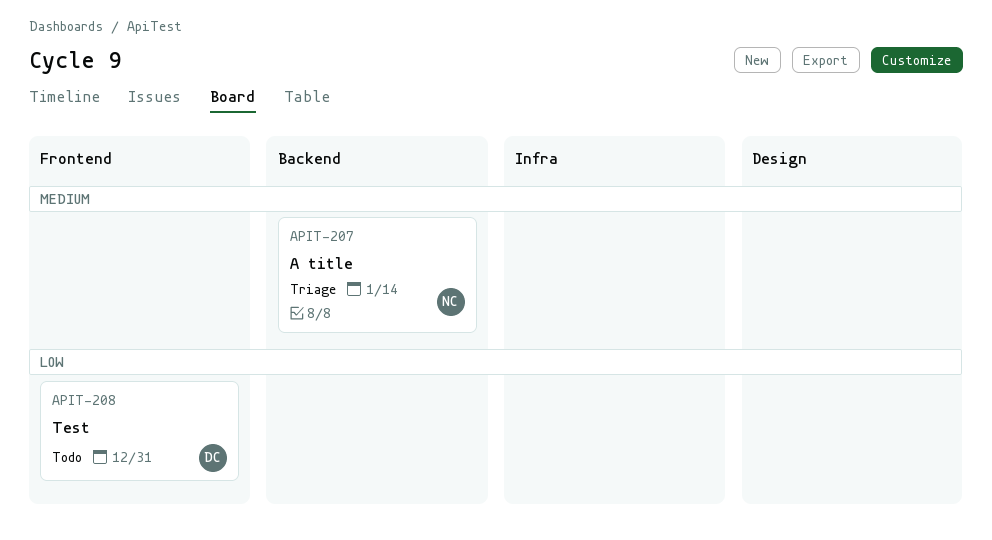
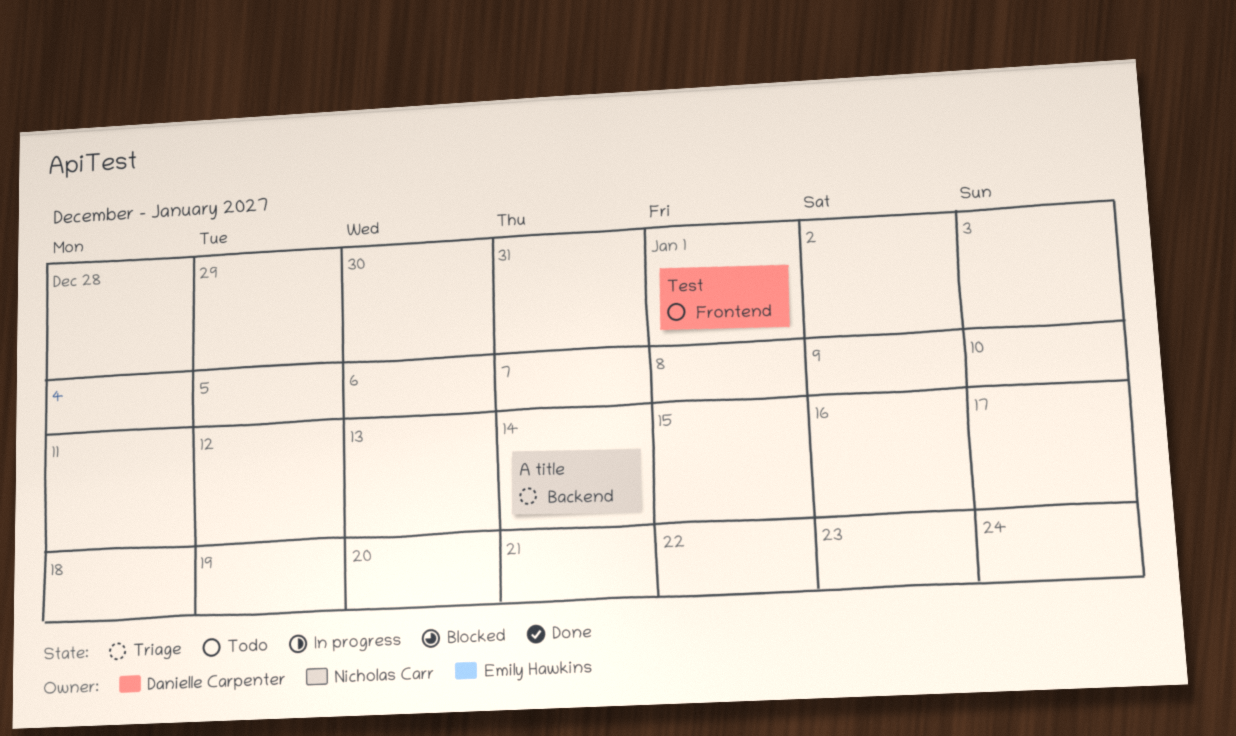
Test, due: Dec 31 -> Jan 1

